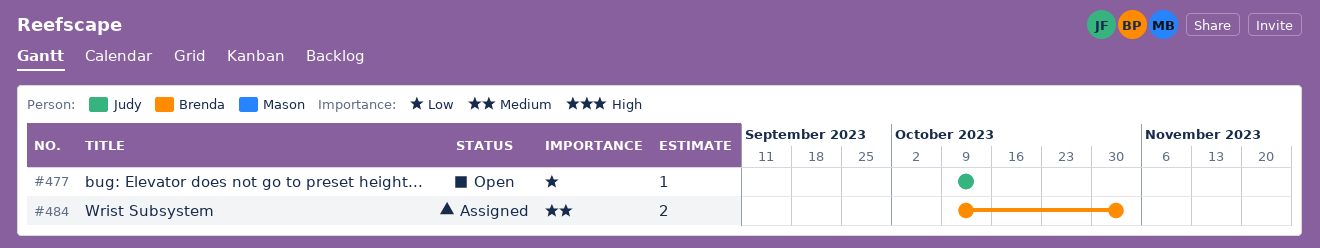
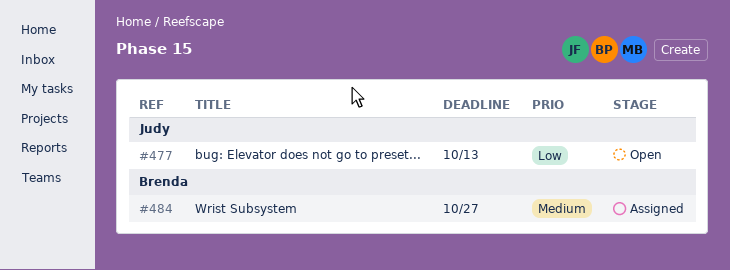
#484, due: Nov 3 -> Oct 27

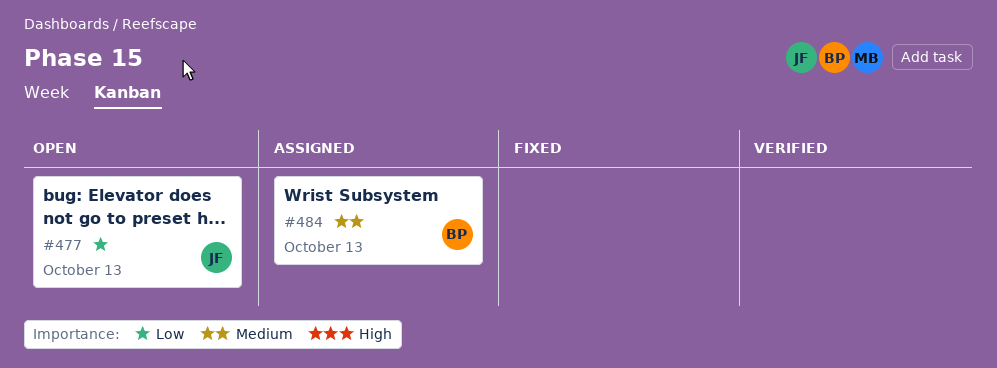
#484, due: Oct 27 -> Oct 13

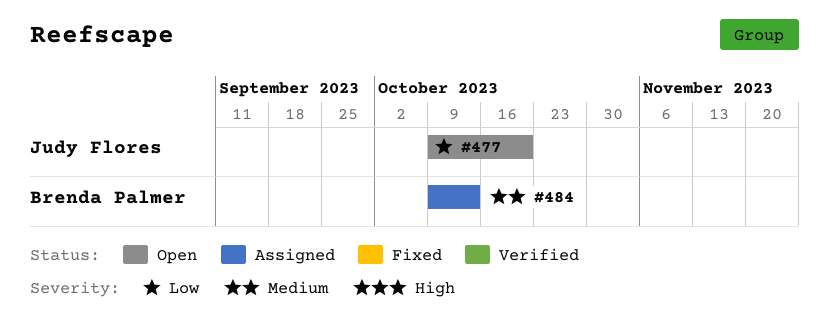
#477, due: Oct 13 -> Oct 20

